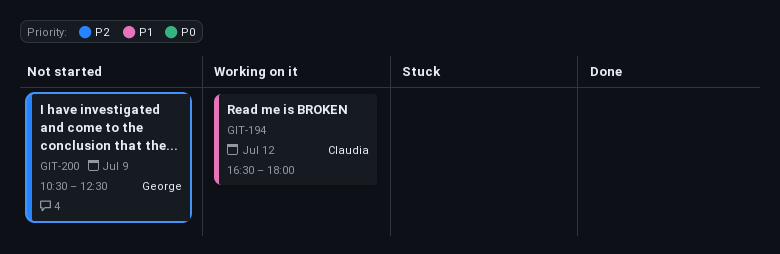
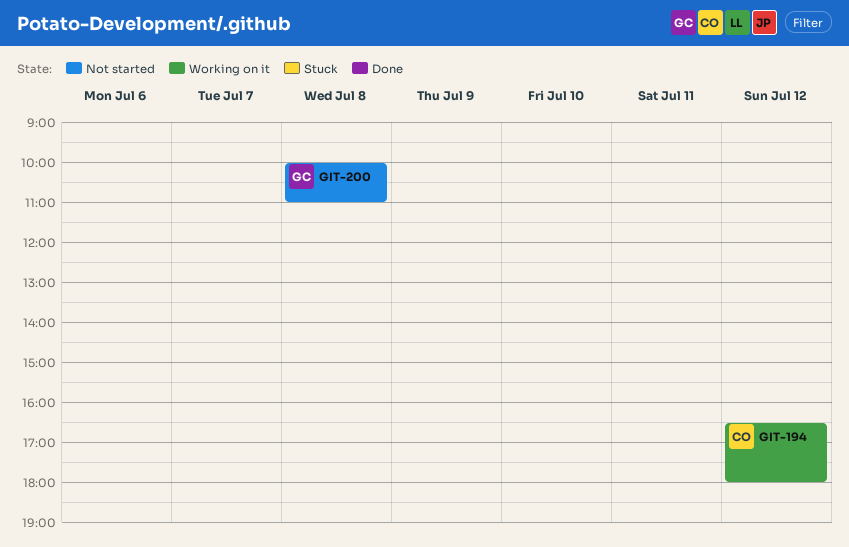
GIT-200, day: Jul 9 -> Jul 8
GIT-200, begins: 10:30 -> 10:00
GIT-200, ends: 12:30 -> 11:00

